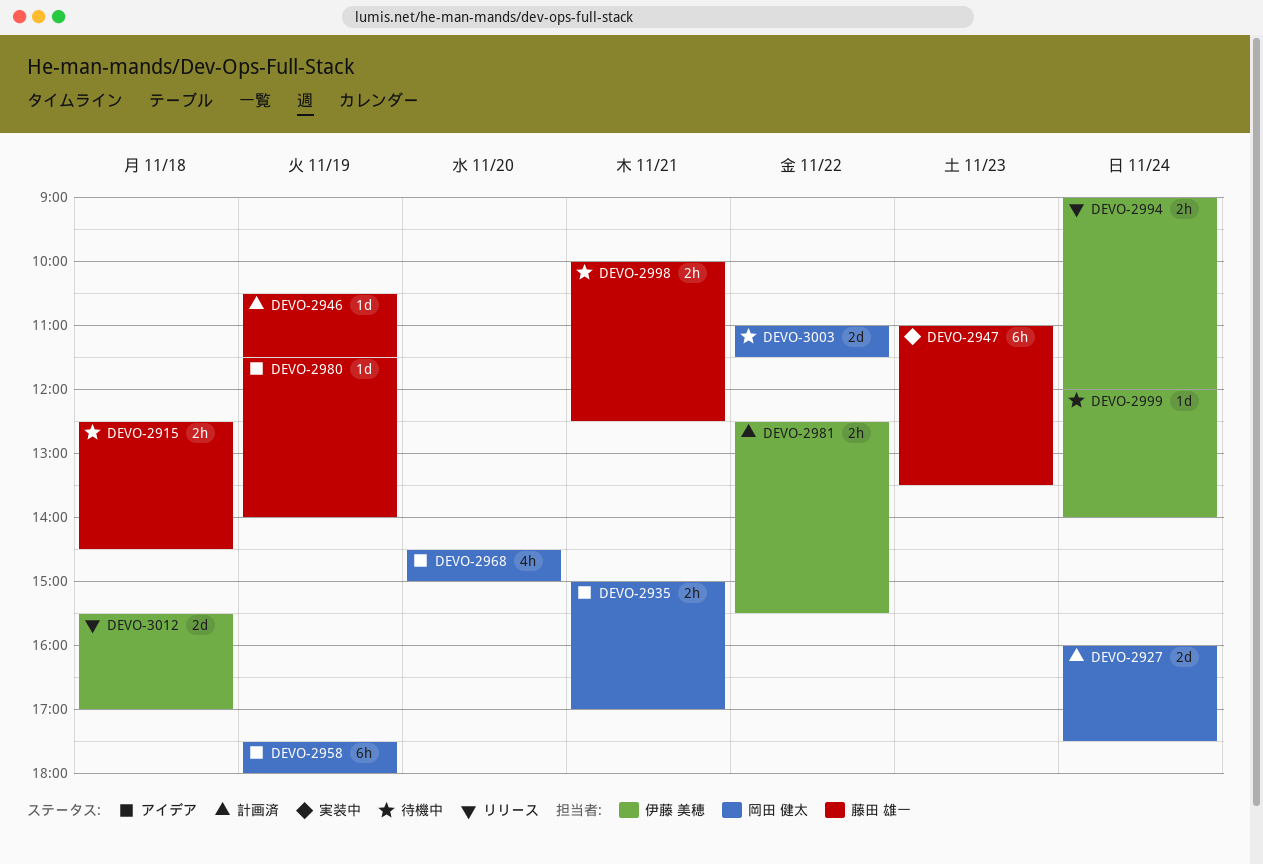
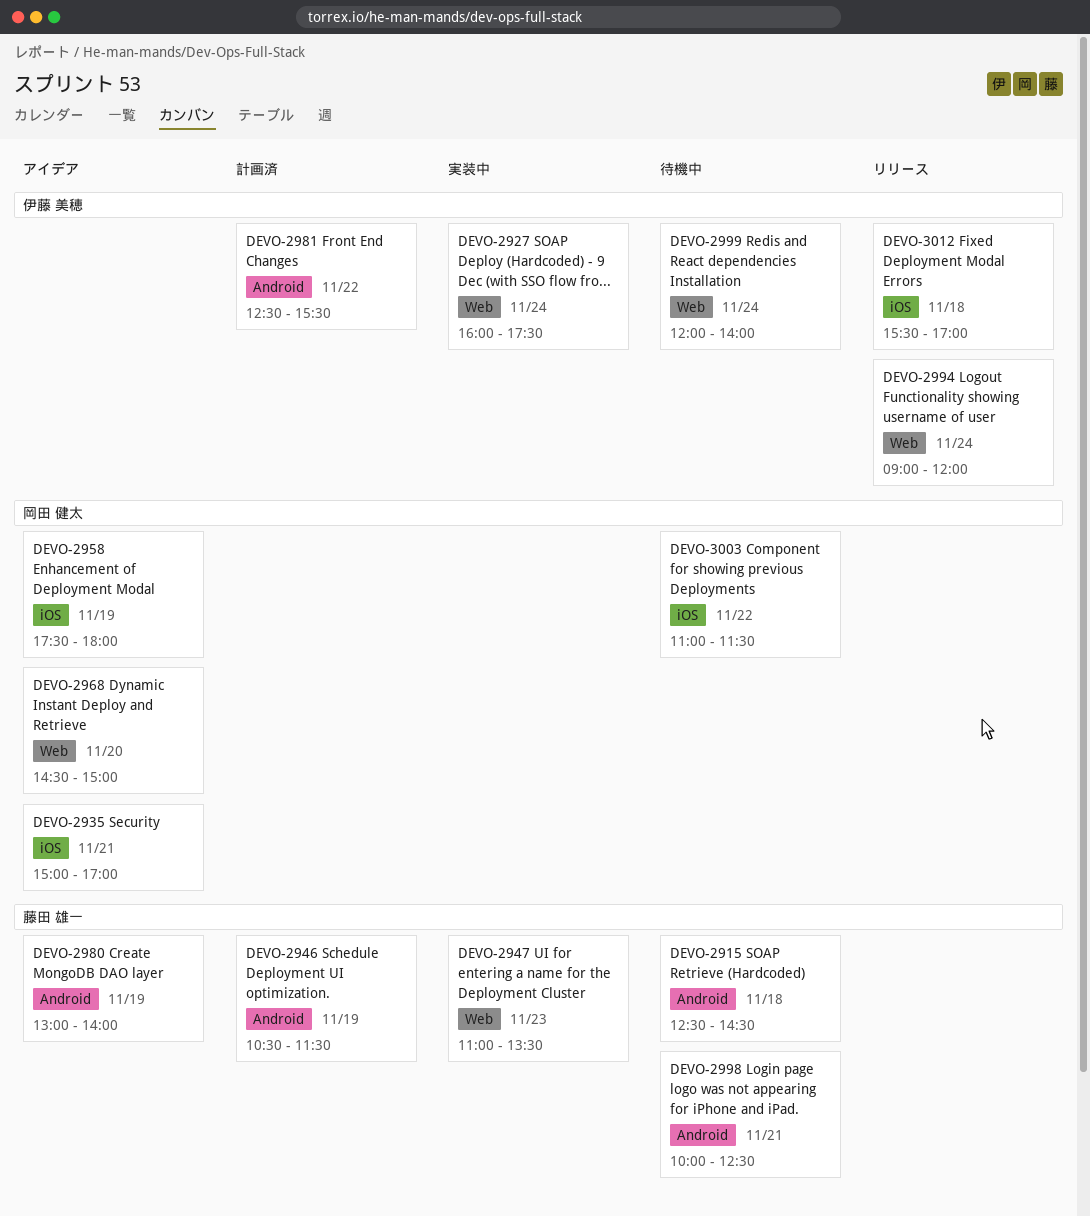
DEVO-2927, status: 計画済 -> 実装中
DEVO-2927, owner: 岡田 健太 -> 伊藤 美穂
DEVO-2980, begins: 11:30 -> 13:00

